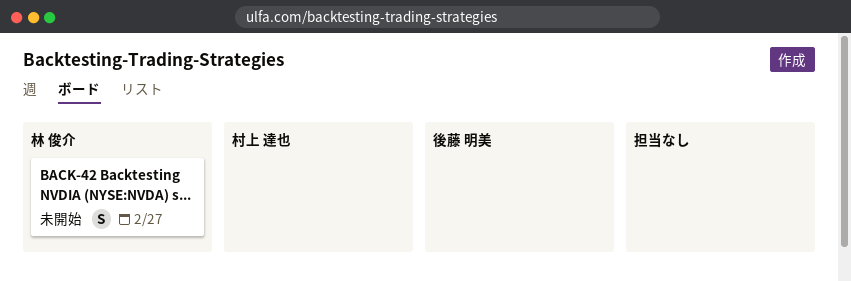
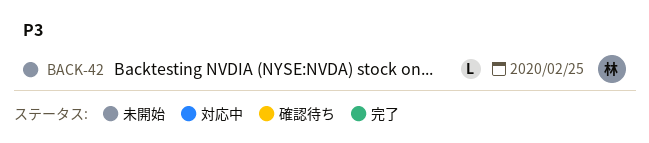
BACK-42, estimate: S -> L
BACK-42, due: Feb 27 -> Feb 25

